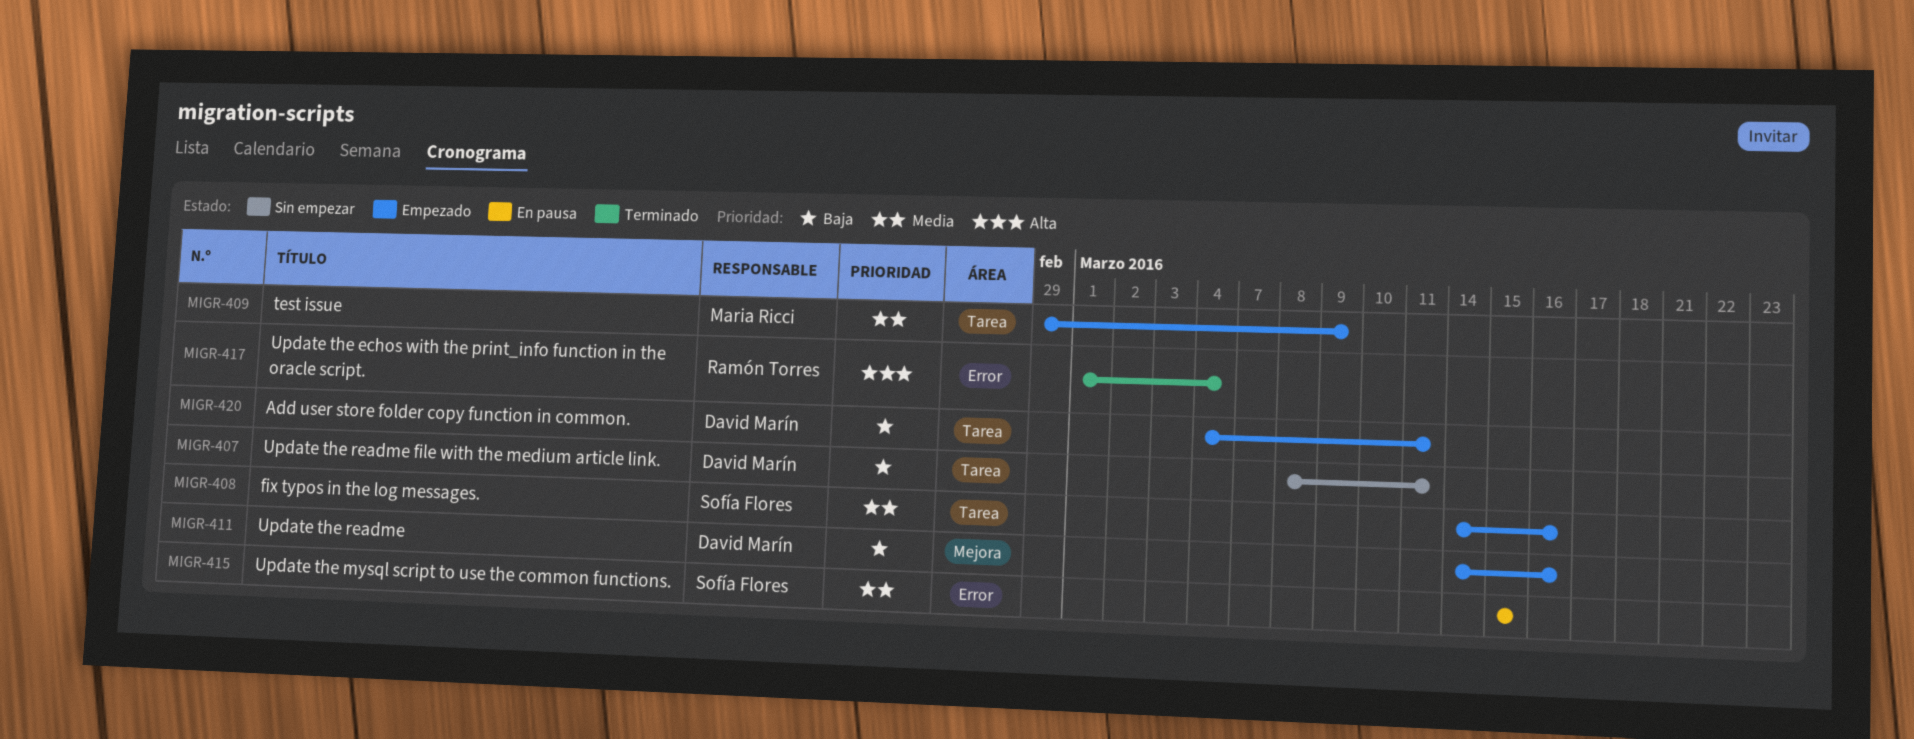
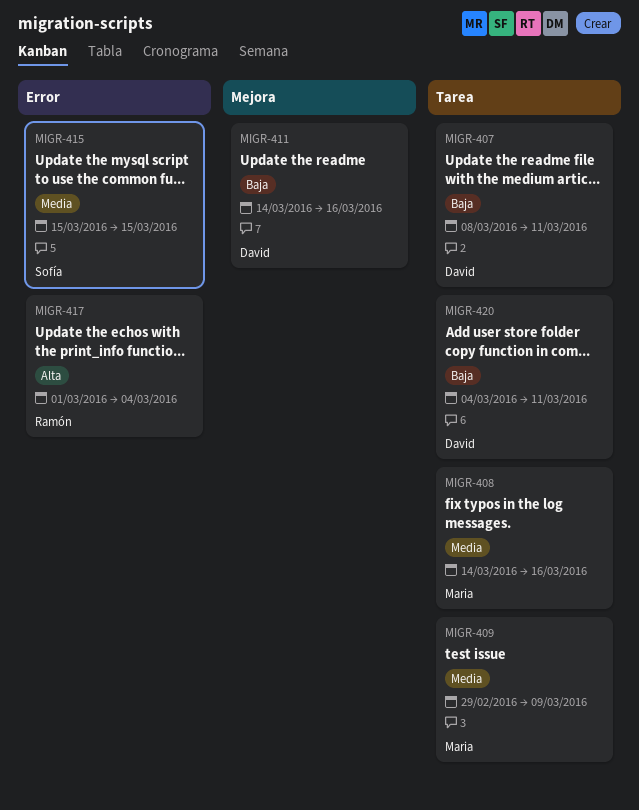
MIGR-408, owner: Sofía Flores -> Maria Ricci

